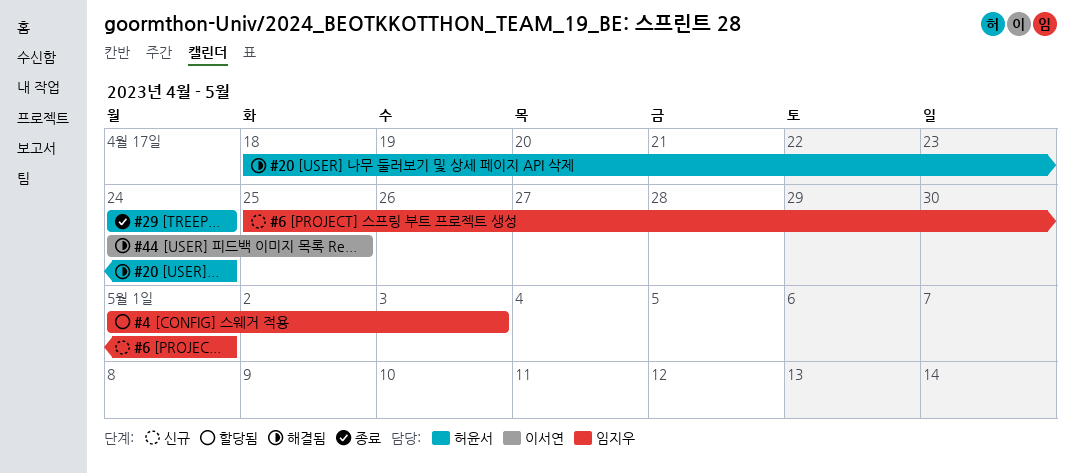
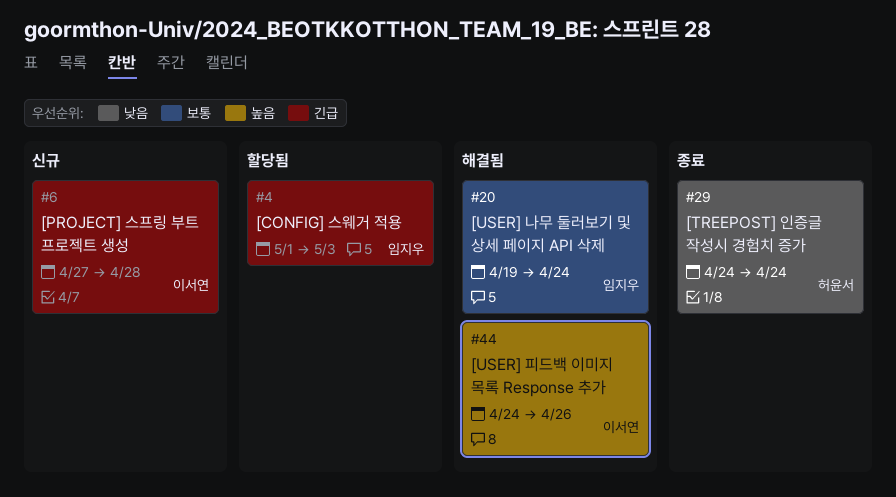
#6, owner: 임지우 -> 이서연
#6, start: Apr 25 -> Apr 27
#6, due: May 1 -> Apr 28
#20, owner: 허윤서 -> 임지우
#20, start: Apr 18 -> Apr 19
#44, due: Apr 25 -> Apr 26

